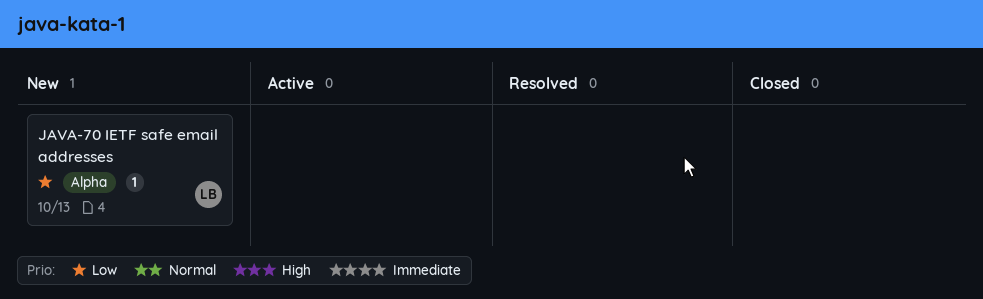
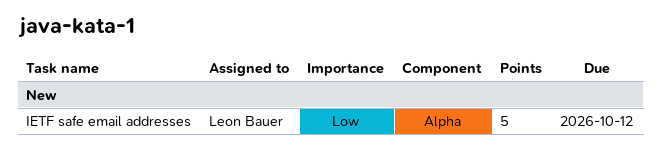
IETF safe email addresses, estimate: 1 -> 5
IETF safe email addresses, due: Oct 13 -> Oct 12

